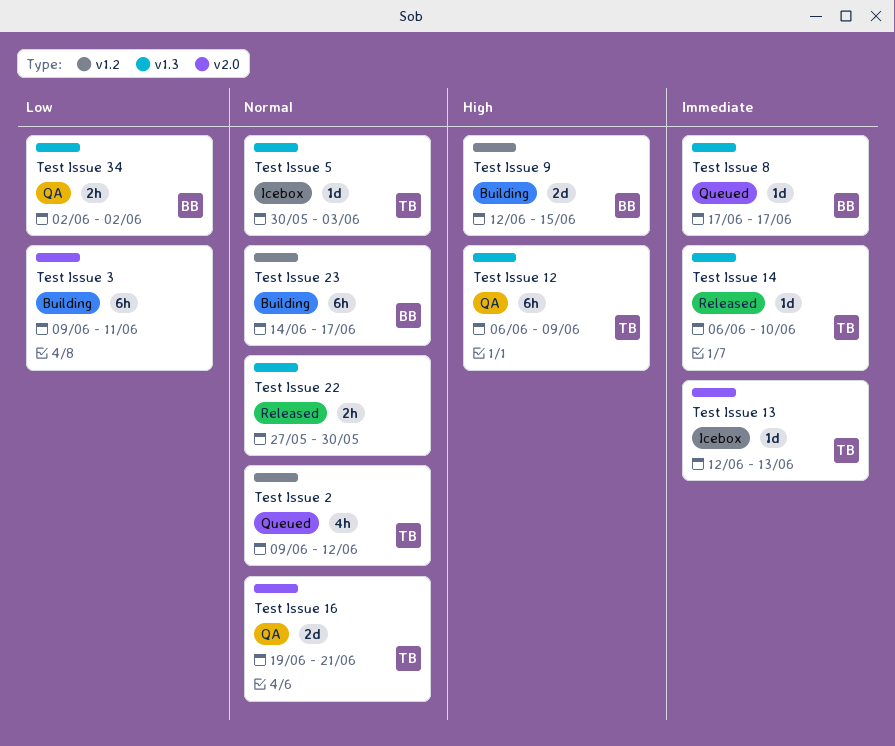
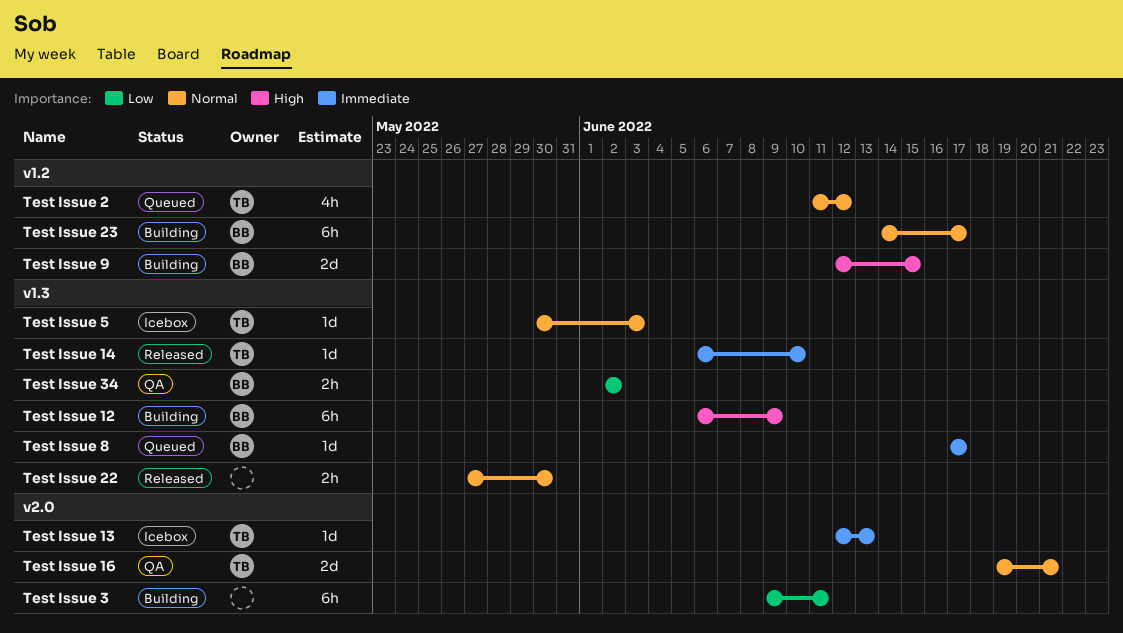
Test Issue 12, status: QA -> Building
Test Issue 12, owner: TB -> BB
Test Issue 2, start: Jun 9 -> Jun 11

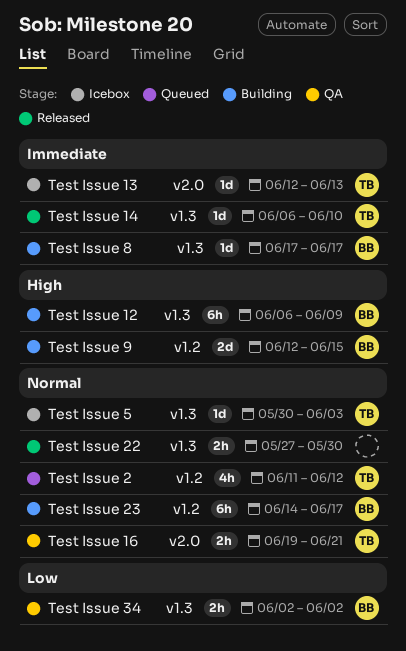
Test Issue 16, estimate: 2d -> 2h
Test Issue 3: present -> none
Test Issue 8, status: Queued -> Building

